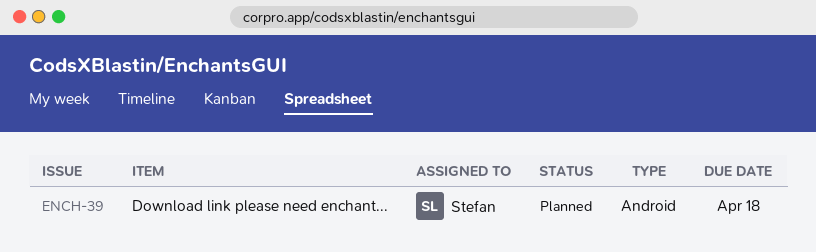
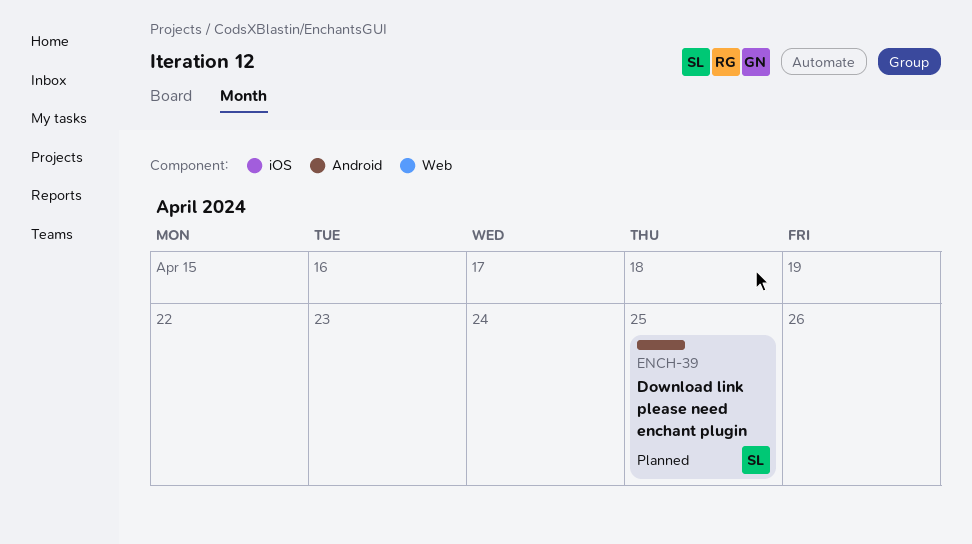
ENCH-39, due: Apr 18 -> Apr 25

